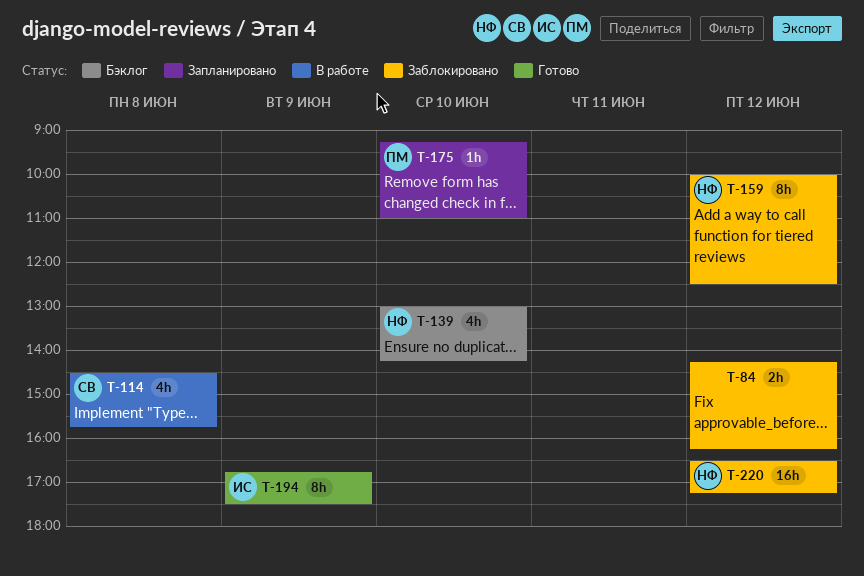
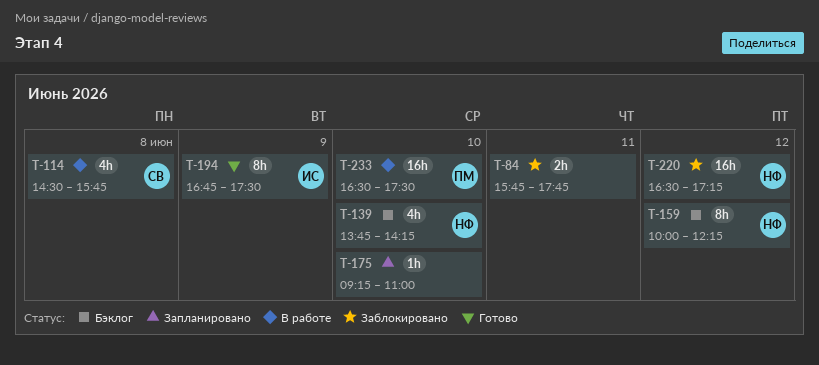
T-84, day: Jun 12 -> Jun 11
T-84, begins: 14:15 -> 15:45
T-84, ends: 16:15 -> 17:45
T-139, begins: 13:00 -> 13:45
T-159, status: Заблокировано -> Бэклог
T-159, ends: 12:30 -> 12:15
T-175, owner: ПМ -> none
T-233: none -> present

